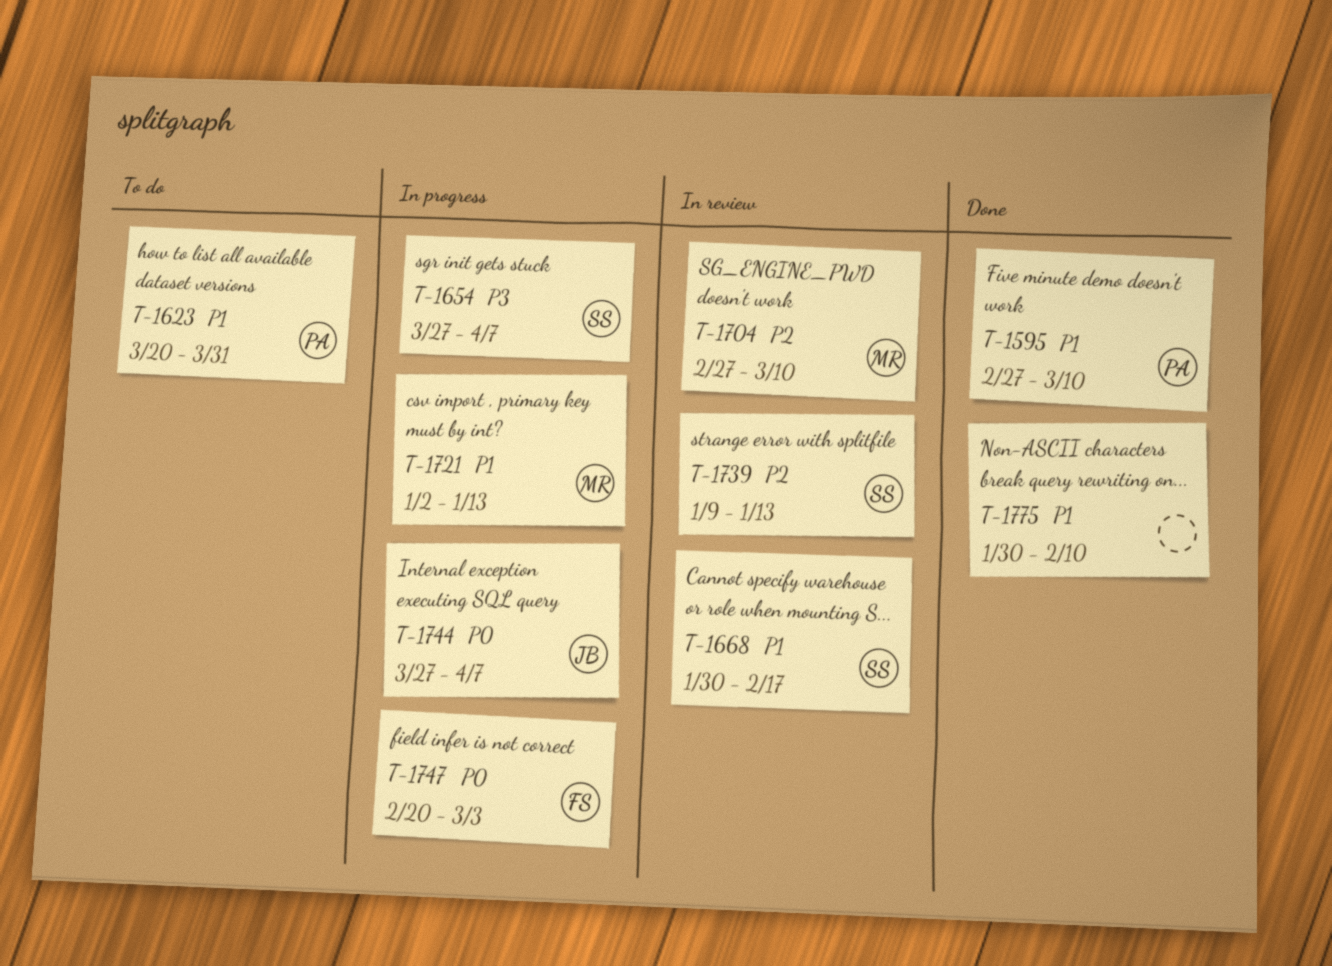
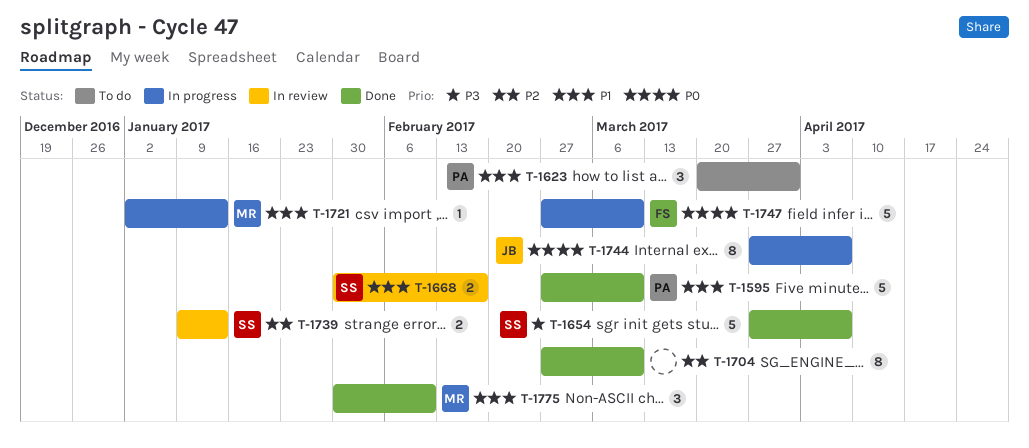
T-1654, status: In progress -> Done
T-1704, status: In review -> Done
T-1704, owner: MR -> none
T-1747, start: Feb 20 -> Feb 27
T-1747, due: Mar 3 -> Mar 10
T-1775, owner: none -> MR

